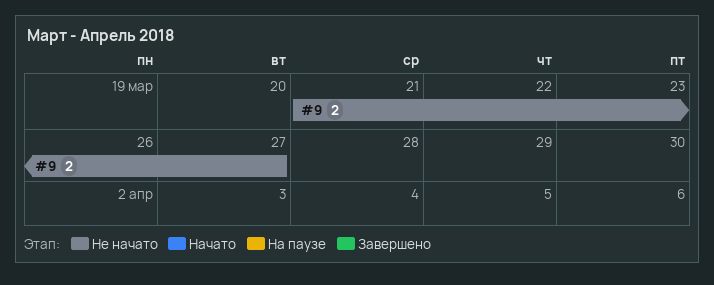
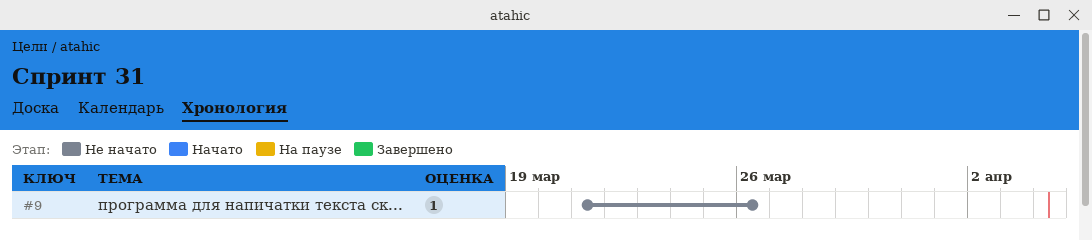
#9, estimate: 2 -> 1
#9, due: Mar 27 -> Mar 26

